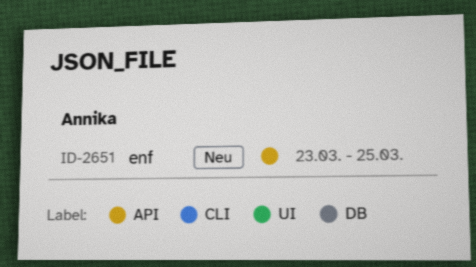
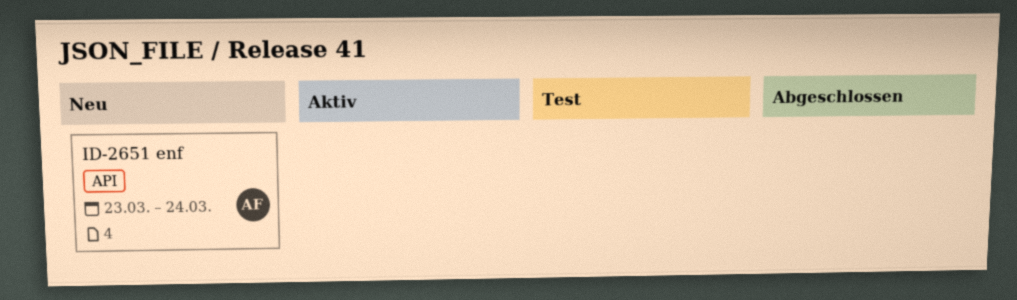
ID-2651, due: Mar 25 -> Mar 24

